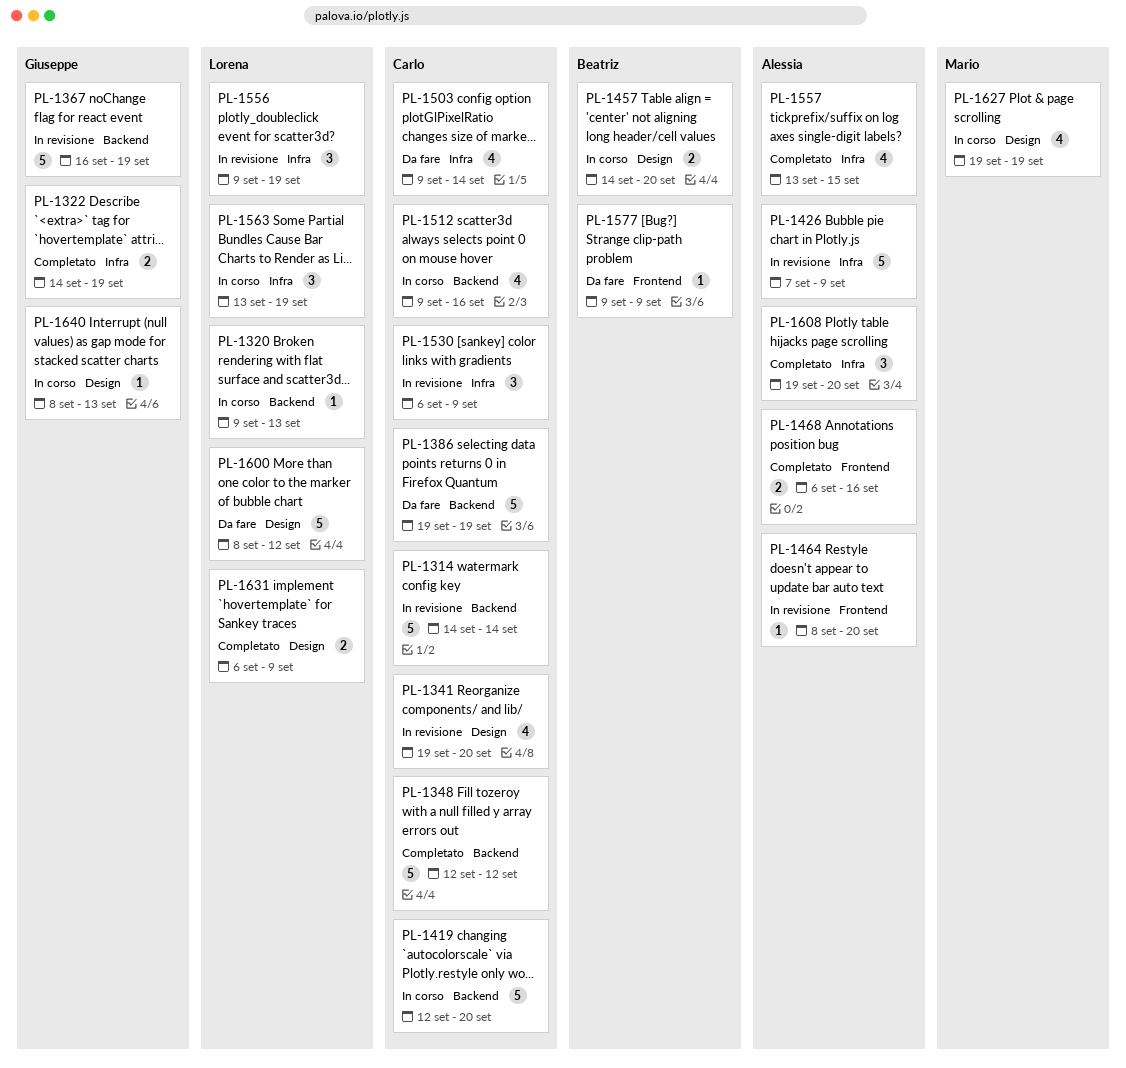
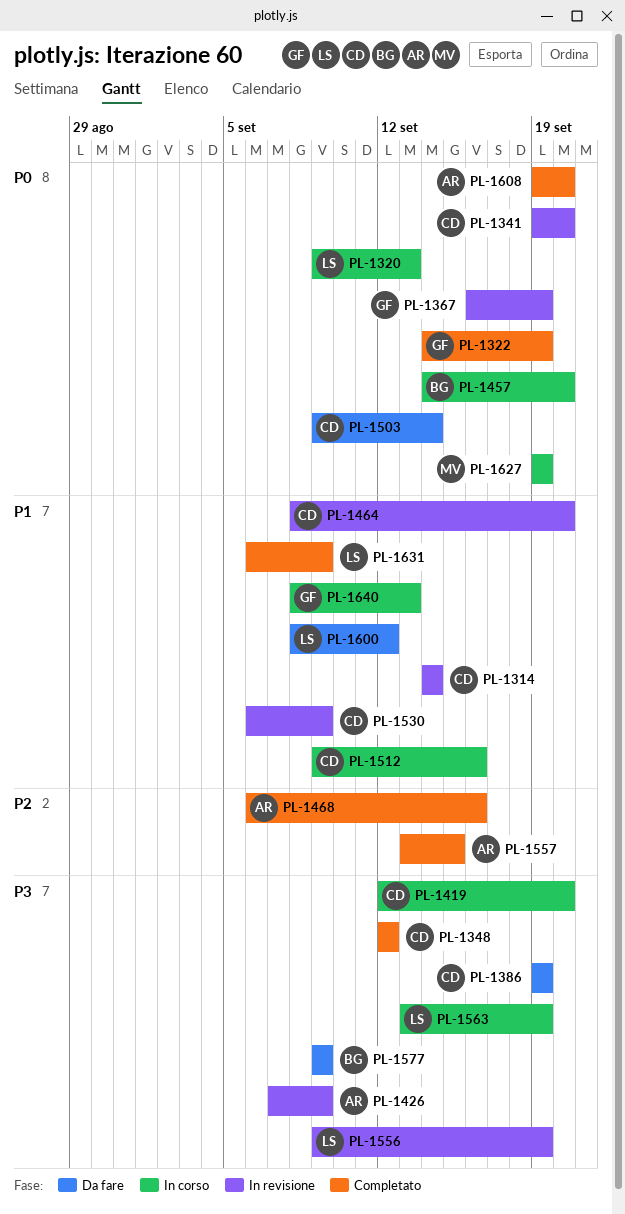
PL-1464, owner: Alessia -> Carlo

